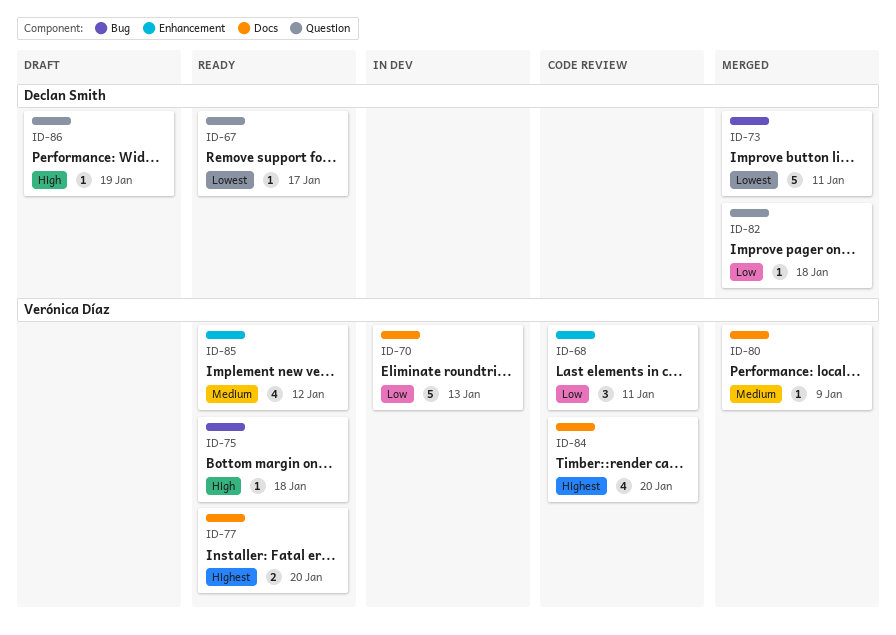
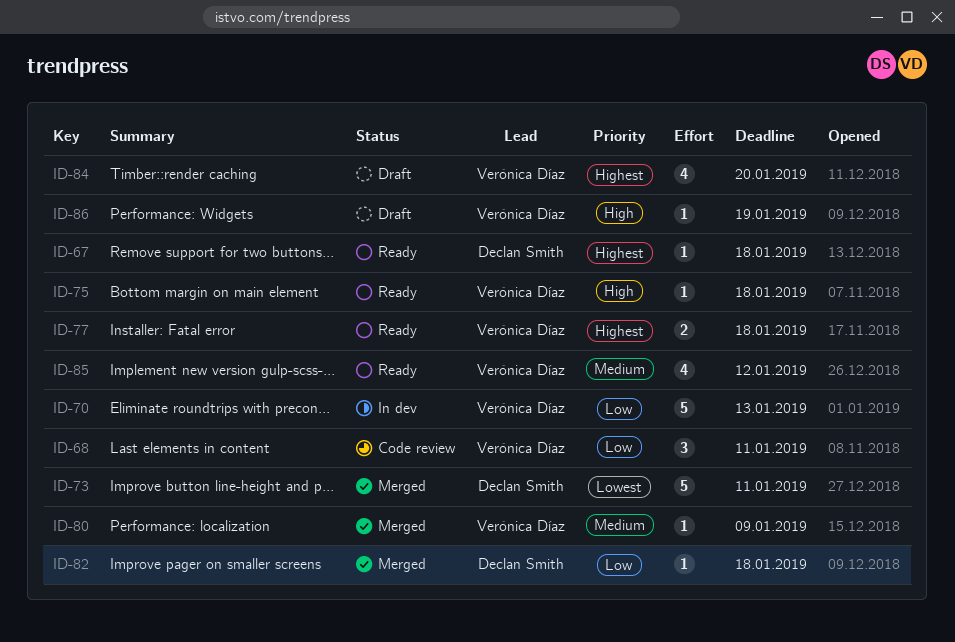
ID-67, priority: Lowest -> Highest
ID-67, due: Jan 17 -> Jan 18
ID-77, due: Jan 20 -> Jan 18
ID-84, status: Code review -> Draft
ID-86, owner: Declan Smith -> Verónica Díaz

